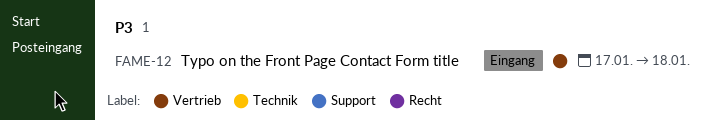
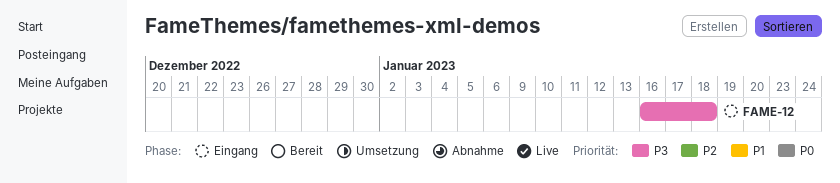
FAME-12, start: Jan 17 -> Jan 16

